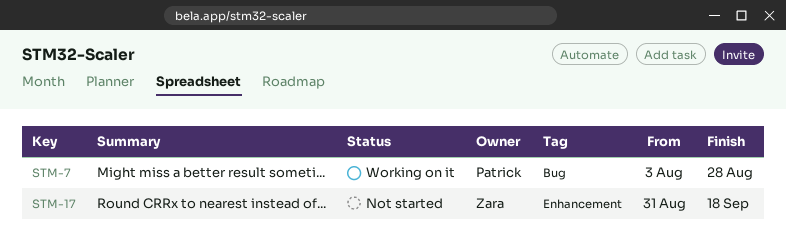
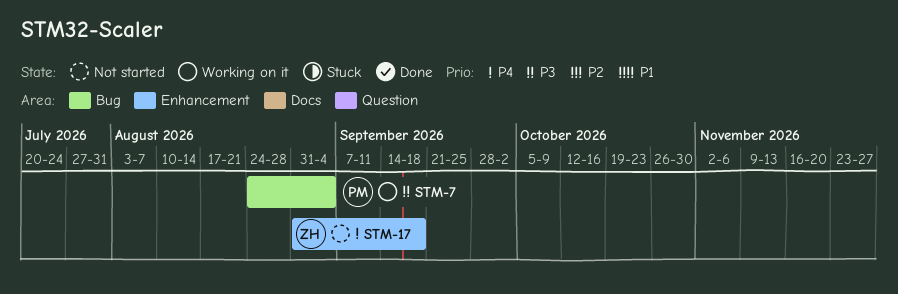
STM-7, start: Aug 3 -> Aug 24
STM-7, due: Aug 28 -> Sep 4

